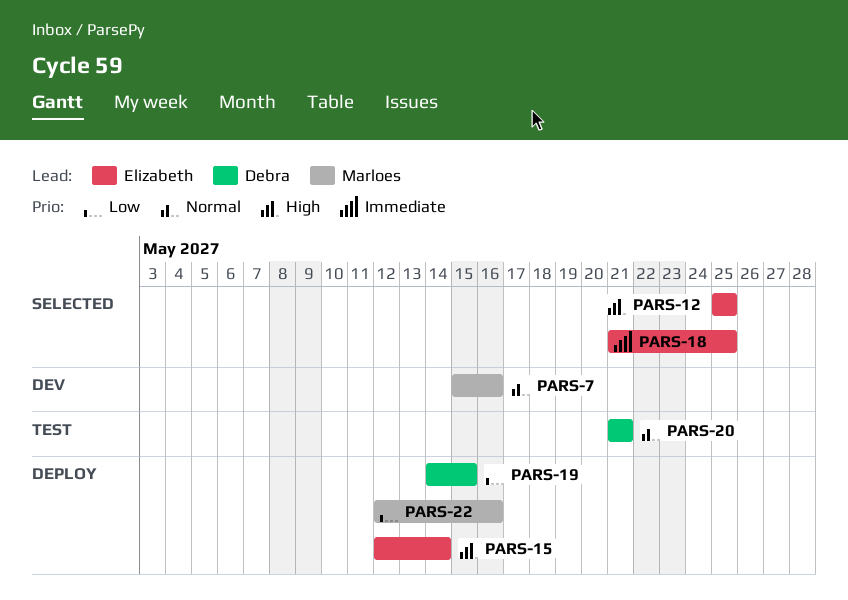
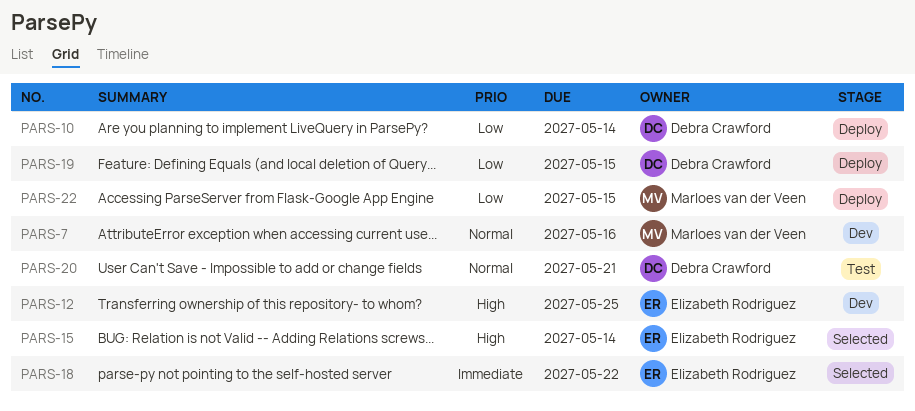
PARS-10: none -> present
PARS-12, status: Selected -> Dev
PARS-15, status: Deploy -> Selected
PARS-18, due: May 25 -> May 22
PARS-22, due: May 16 -> May 15

